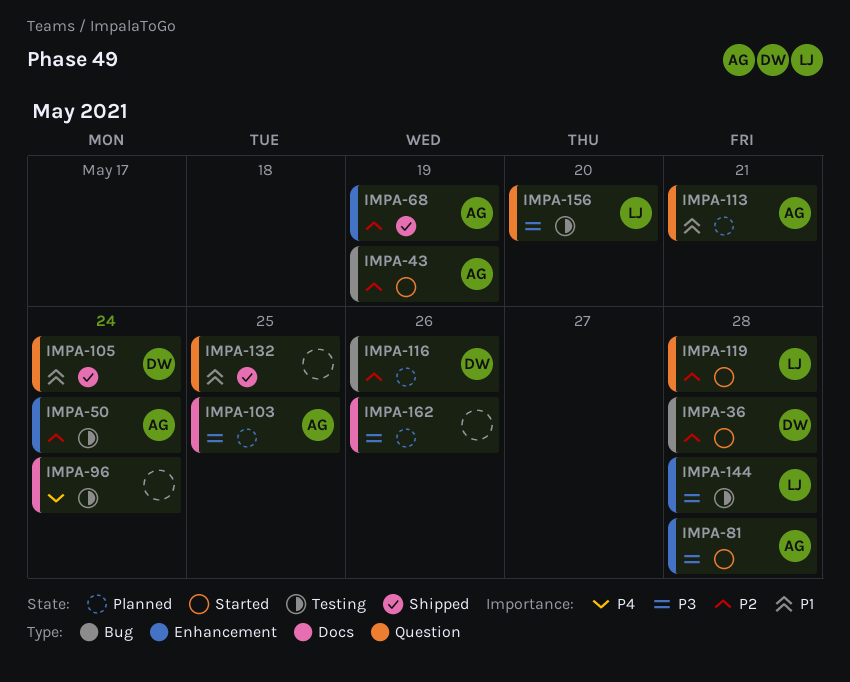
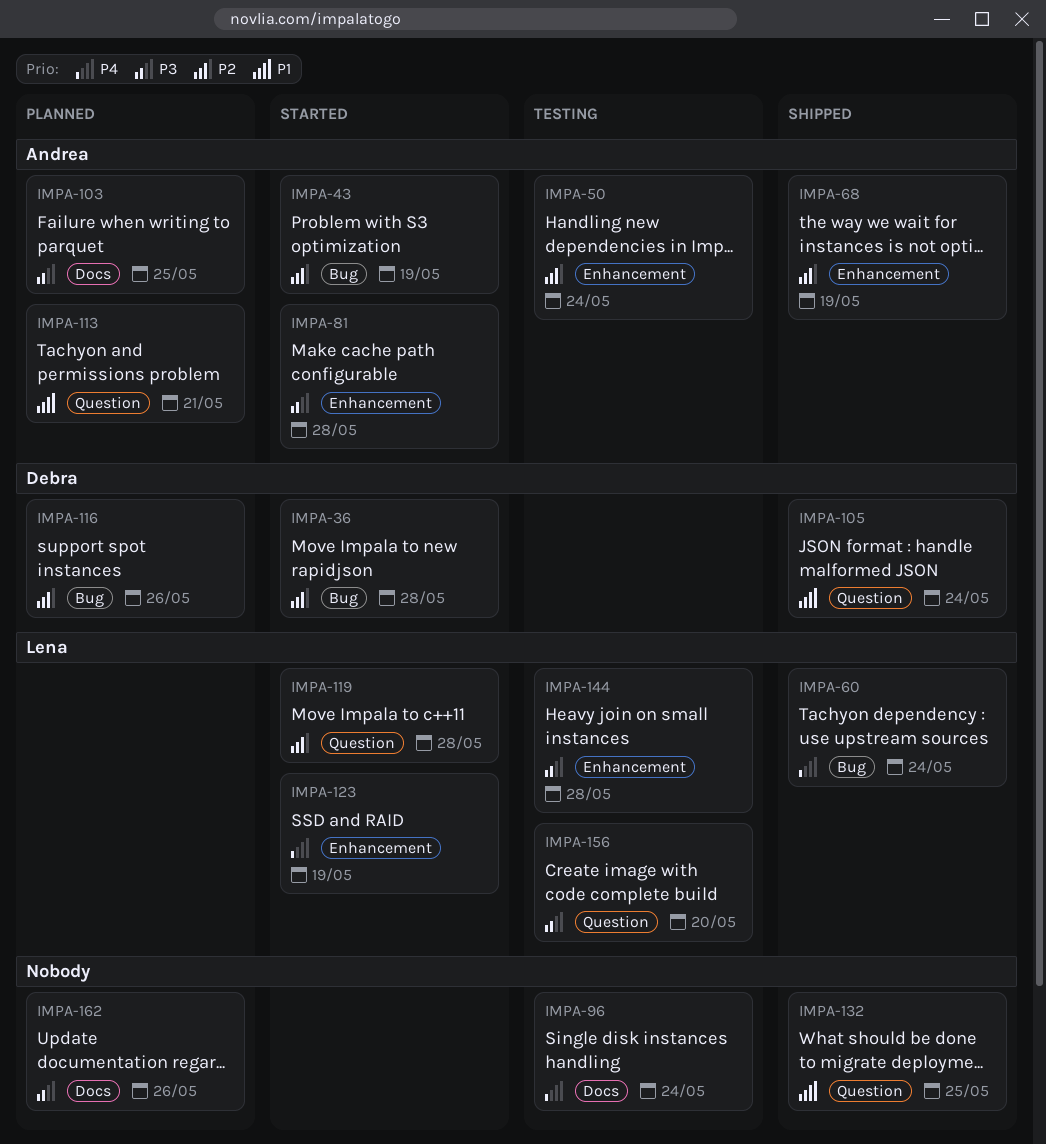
IMPA-60: none -> present
IMPA-123: none -> present

